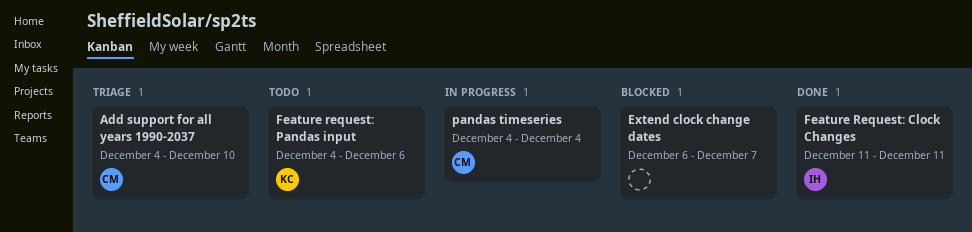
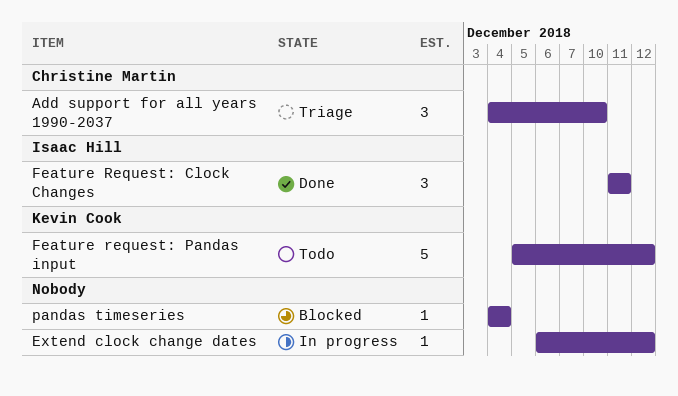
Extend clock change dates, status: Blocked -> In progress
Extend clock change dates, due: Dec 7 -> Dec 12
Feature request: Pandas input, start: Dec 4 -> Dec 5
Feature request: Pandas input, due: Dec 6 -> Dec 12
pandas timeseries, status: In progress -> Blocked
pandas timeseries, owner: Christine Martin -> none

